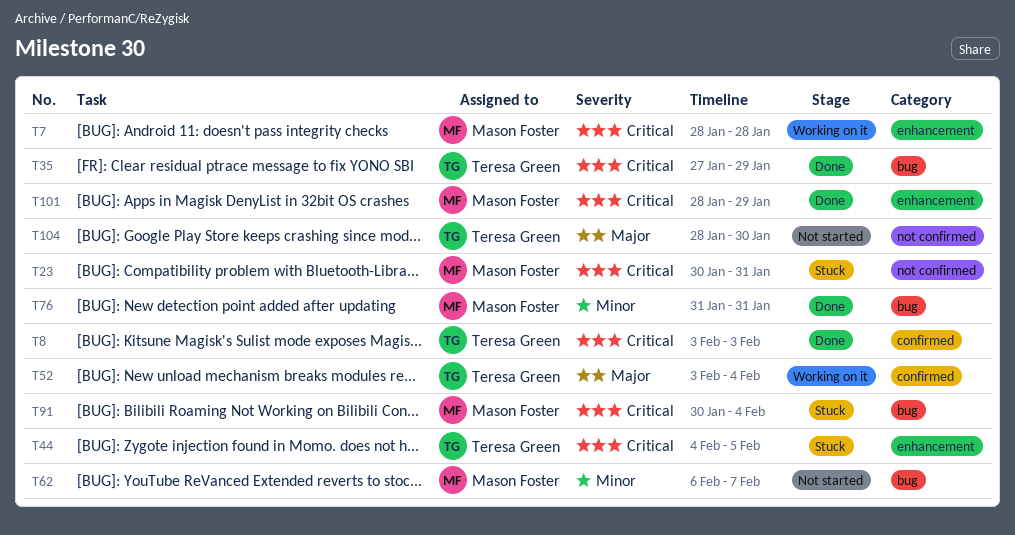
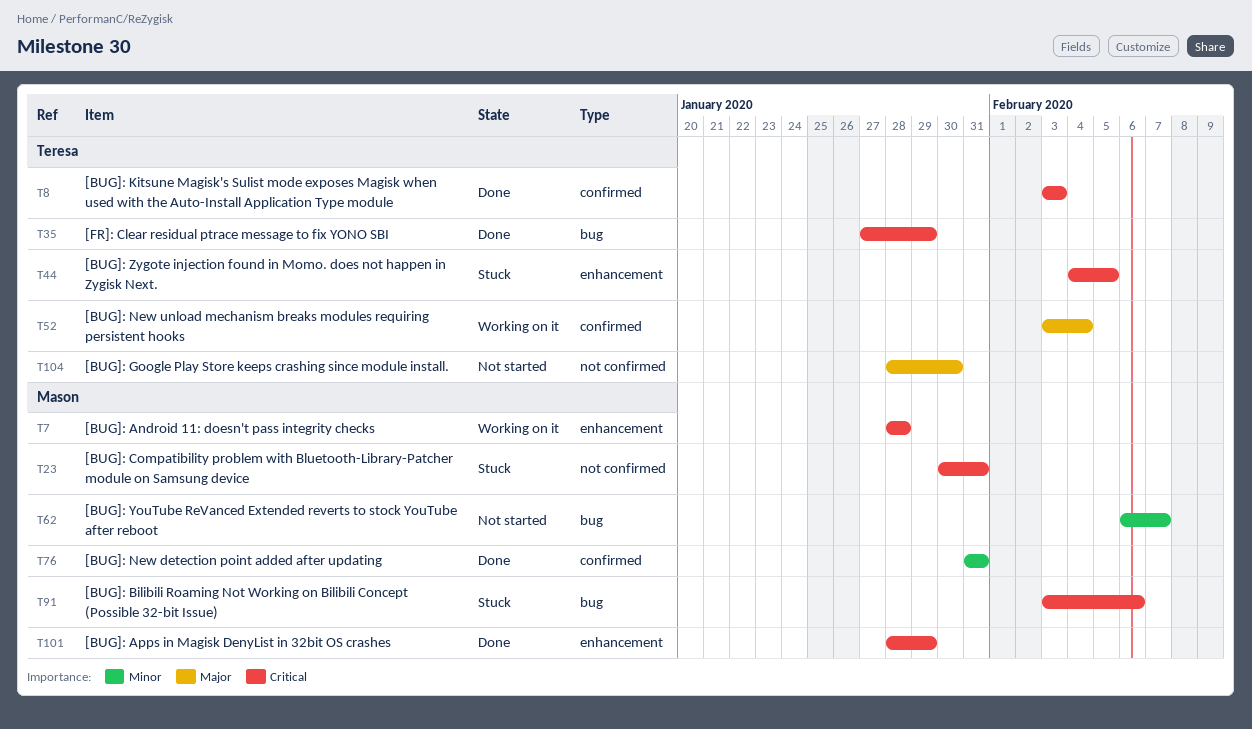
T76, label: bug -> confirmed
T91, start: Jan 30 -> Feb 3
T91, due: Feb 4 -> Feb 6

